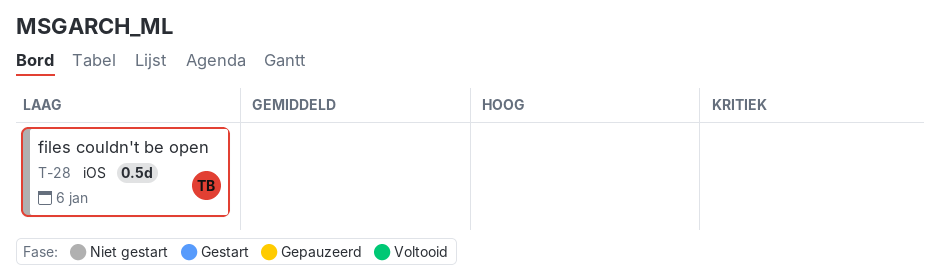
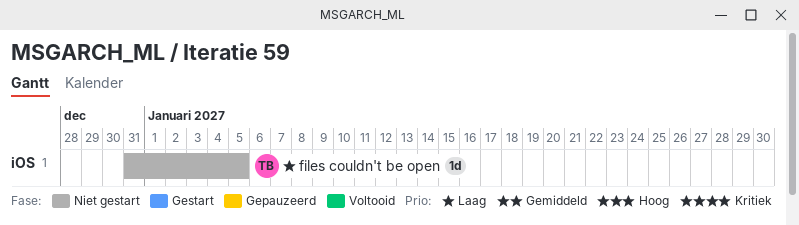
files couldn't be open, estimate: 0.5d -> 1d
files couldn't be open, due: Jan 6 -> Jan 5

